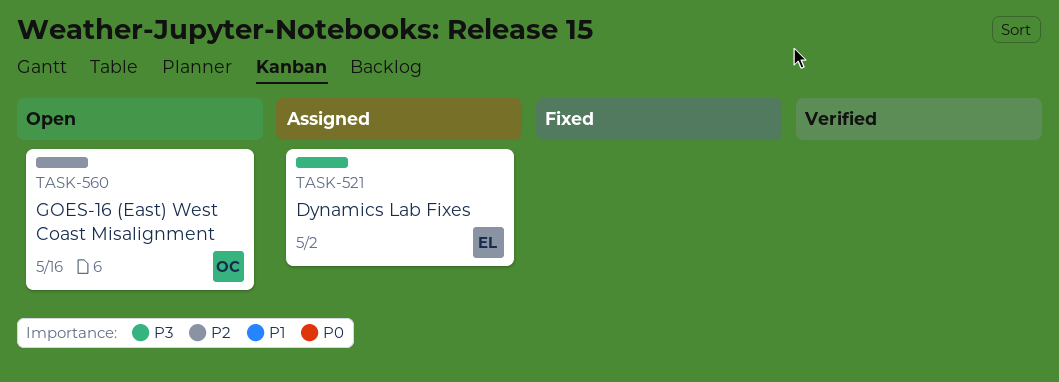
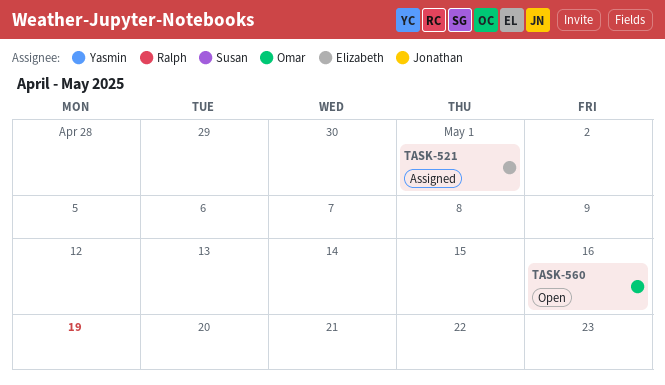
TASK-521, due: May 2 -> May 1

